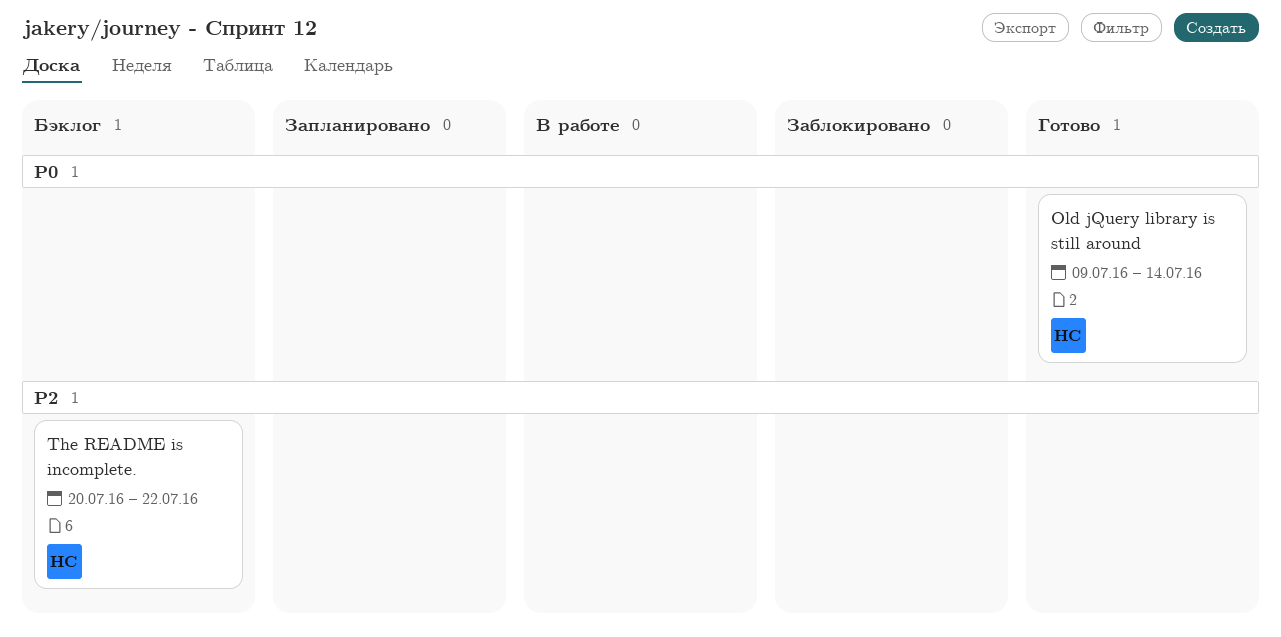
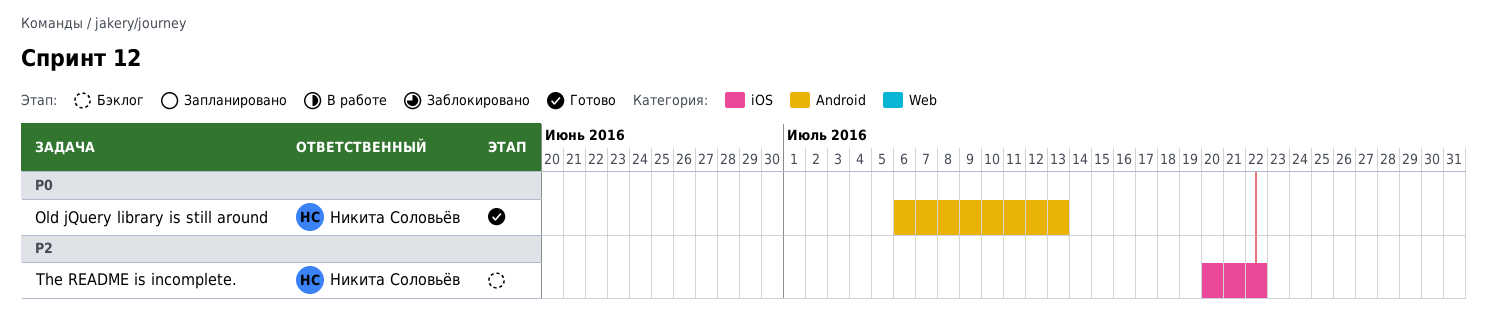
Old jQuery library is still around, start: Jul 9 -> Jul 6
Old jQuery library is still around, due: Jul 14 -> Jul 13

